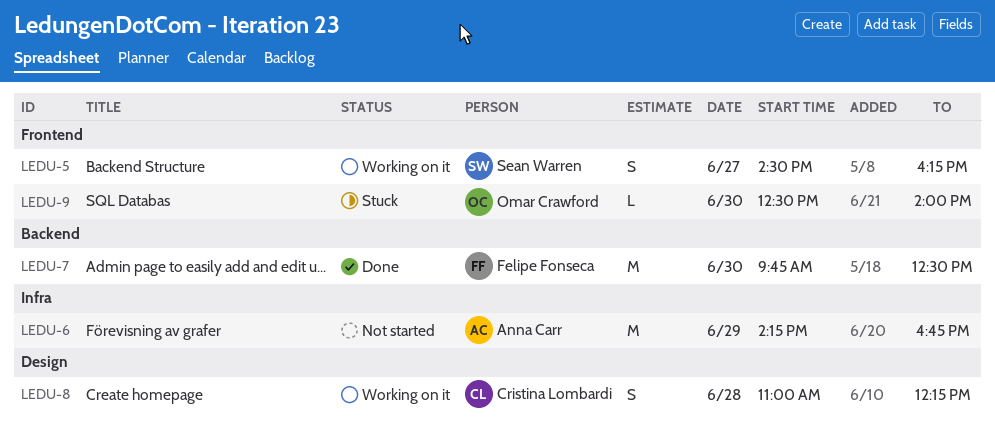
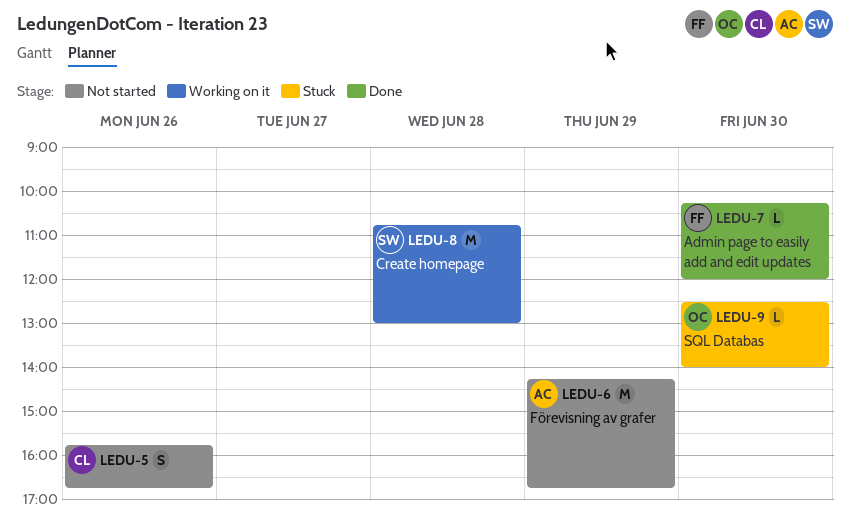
LEDU-5, status: Working on it -> Not started
LEDU-5, owner: Sean Warren -> Cristina Lombardi
LEDU-5, day: Jun 27 -> Jun 26
LEDU-5, begins: 14:30 -> 15:45
LEDU-5, ends: 16:15 -> 16:45
LEDU-7, estimate: M -> L
LEDU-7, begins: 09:45 -> 10:15
LEDU-7, ends: 12:30 -> 12:00
LEDU-8, owner: Cristina Lombardi -> Sean Warren
LEDU-8, estimate: S -> M
LEDU-8, begins: 11:00 -> 10:45
LEDU-8, ends: 12:15 -> 13:00

